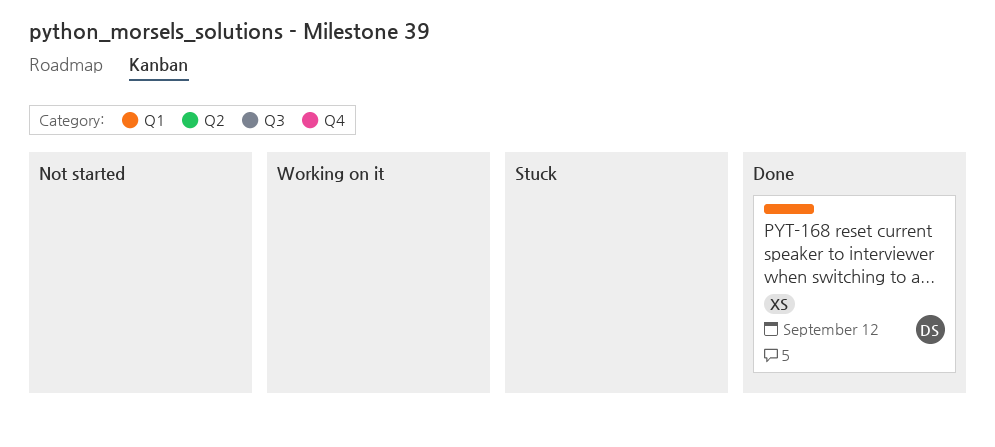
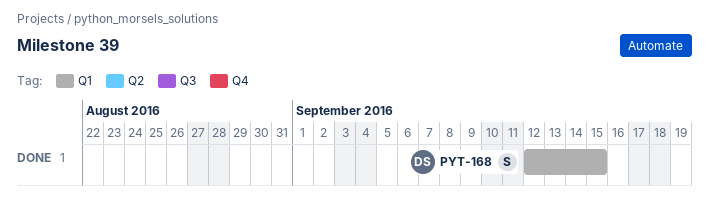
PYT-168, estimate: XS -> S
PYT-168, due: Sep 12 -> Sep 15

